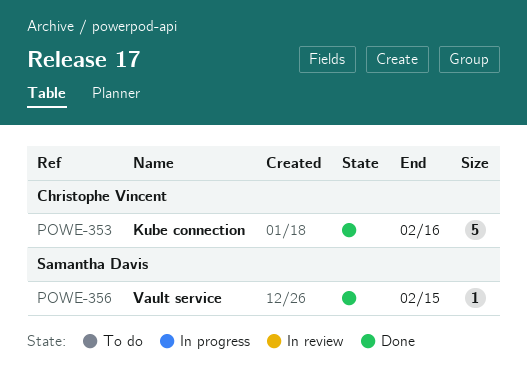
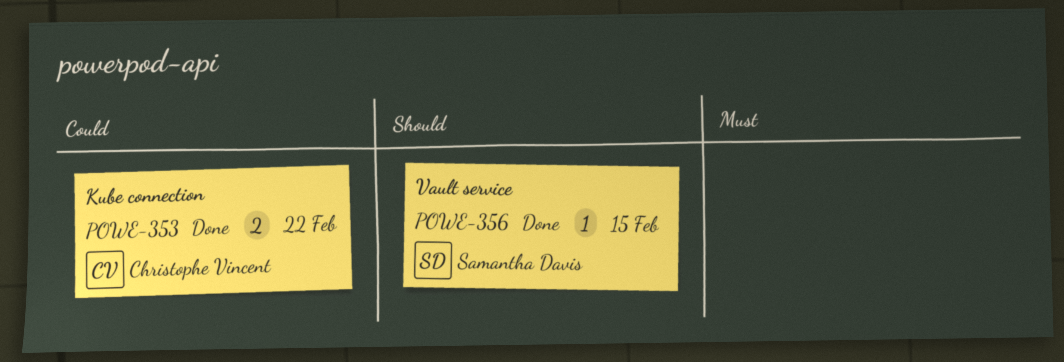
POWE-353, estimate: 5 -> 2
POWE-353, due: Feb 16 -> Feb 22

